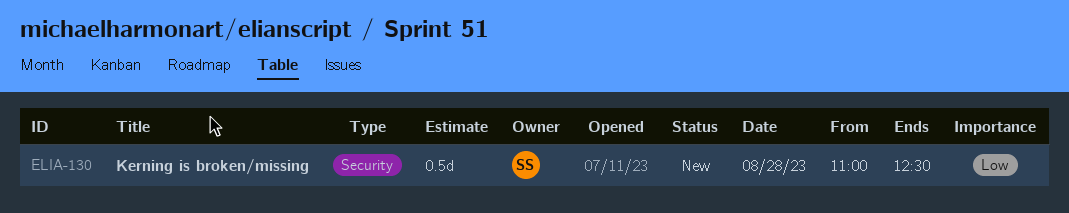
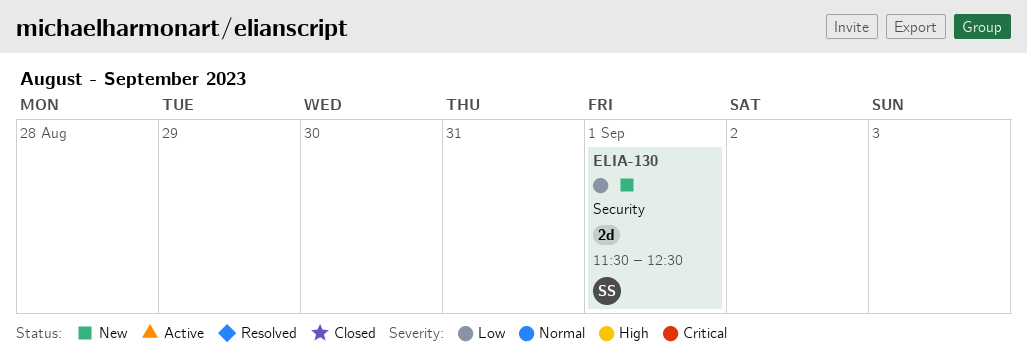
ELIA-130, estimate: 0.5d -> 2d
ELIA-130, day: Aug 28 -> Sep 1
ELIA-130, begins: 11:00 -> 11:30

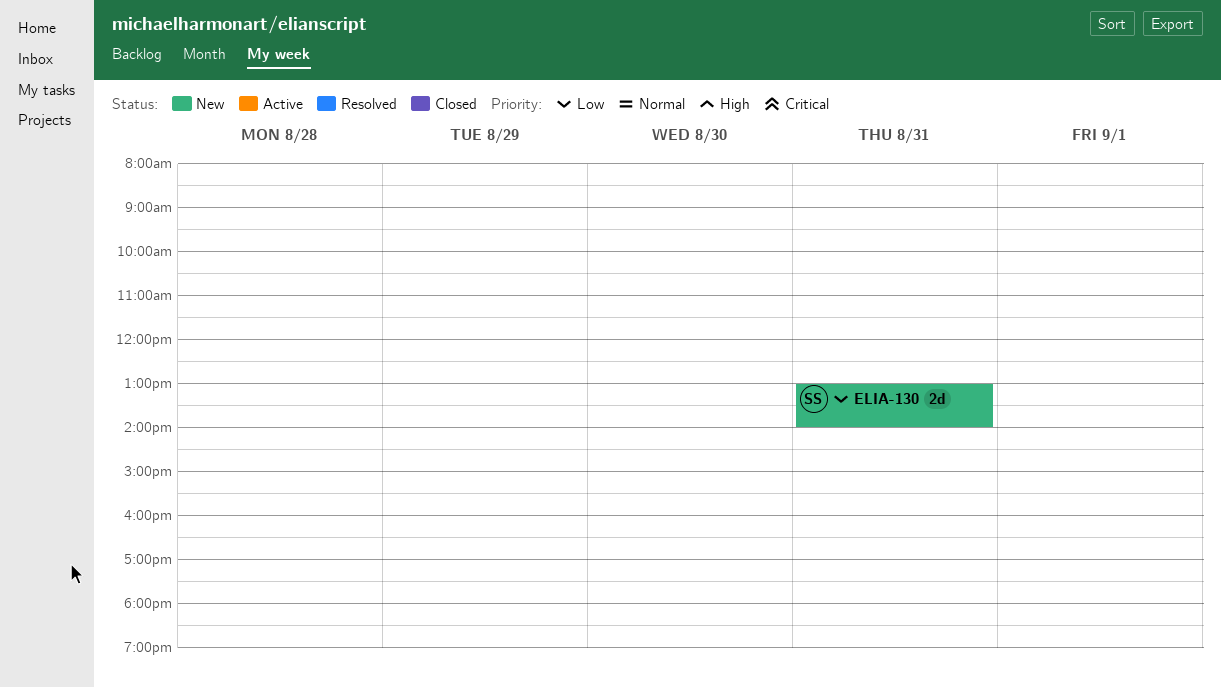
ELIA-130, day: Sep 1 -> Aug 31
ELIA-130, begins: 11:30 -> 13:00
ELIA-130, ends: 12:30 -> 14:00

